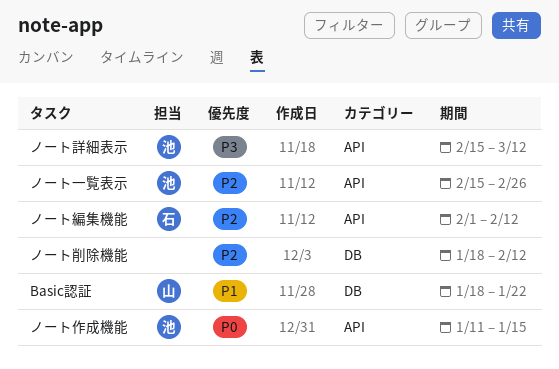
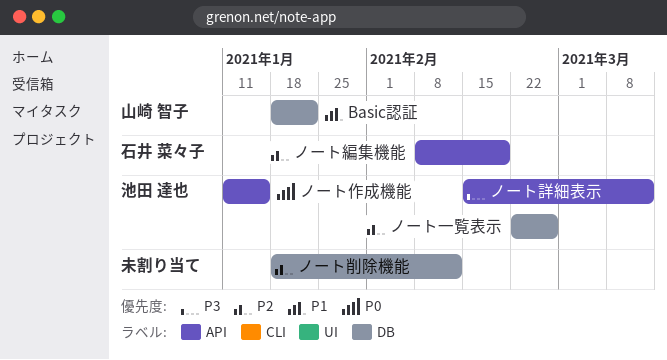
ノート一覧表示, label: API -> DB
ノート一覧表示, start: Feb 15 -> Feb 22
ノート編集機能, start: Feb 1 -> Feb 8
ノート編集機能, due: Feb 12 -> Feb 19

